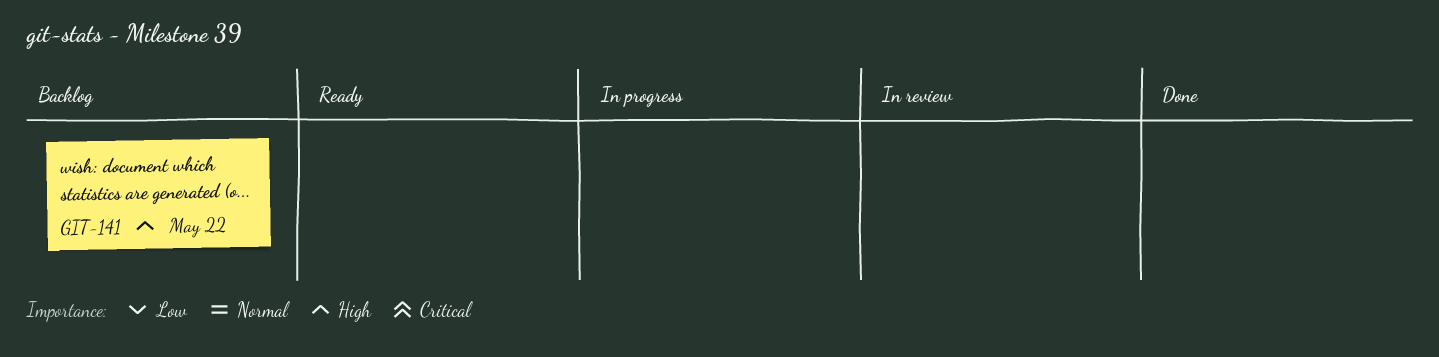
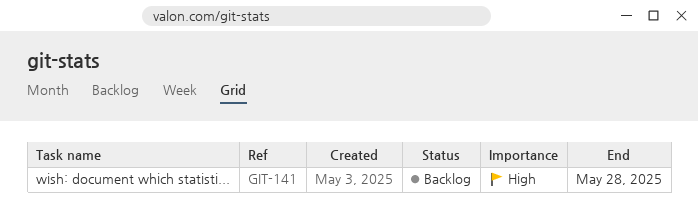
GIT-141, due: May 22 -> May 28

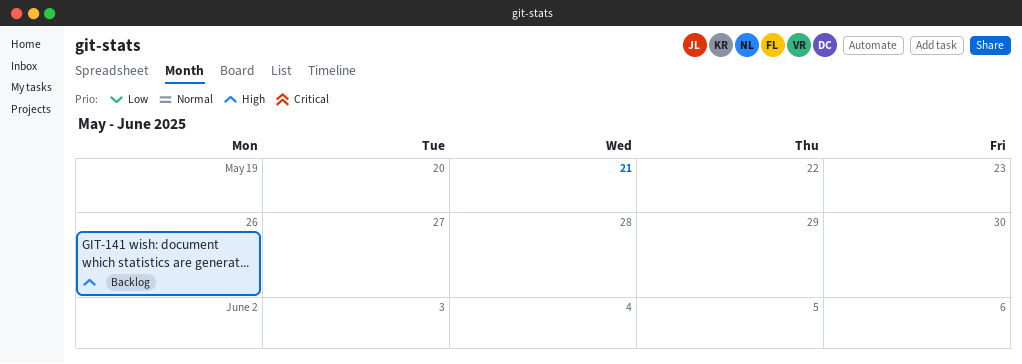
GIT-141, due: May 28 -> May 26

